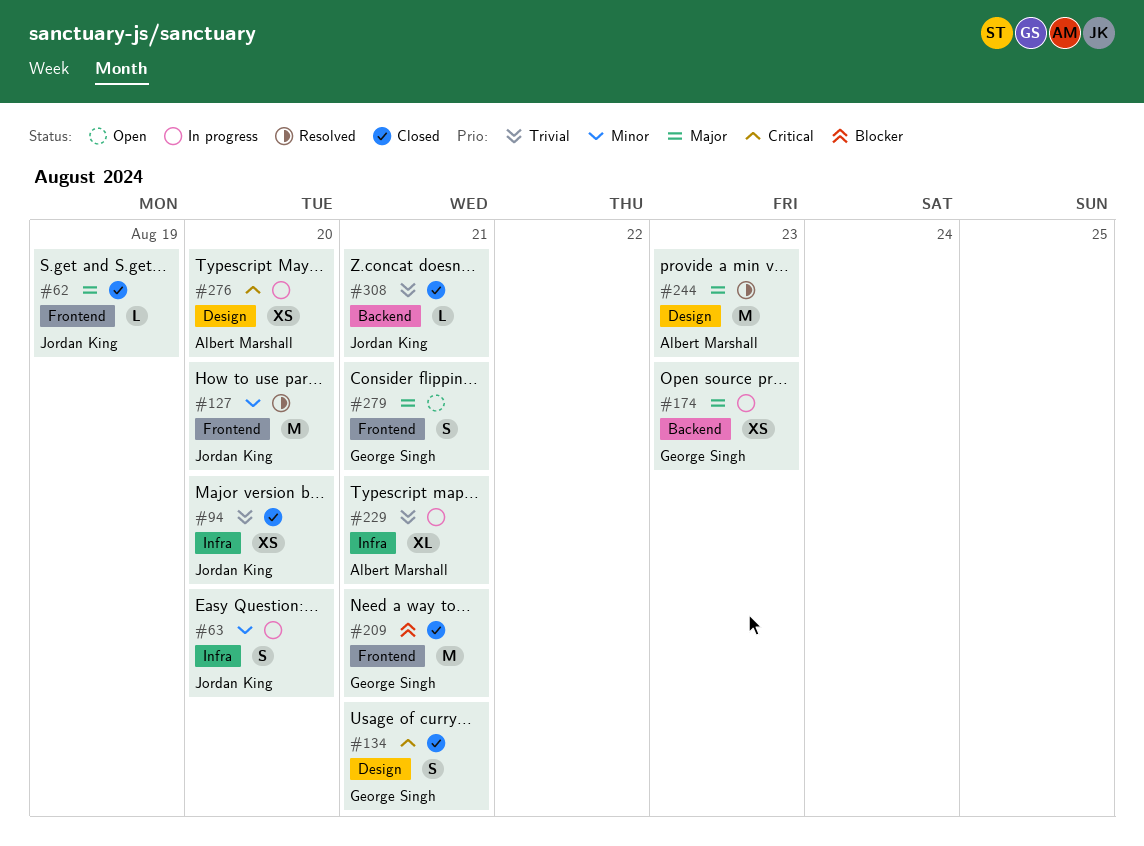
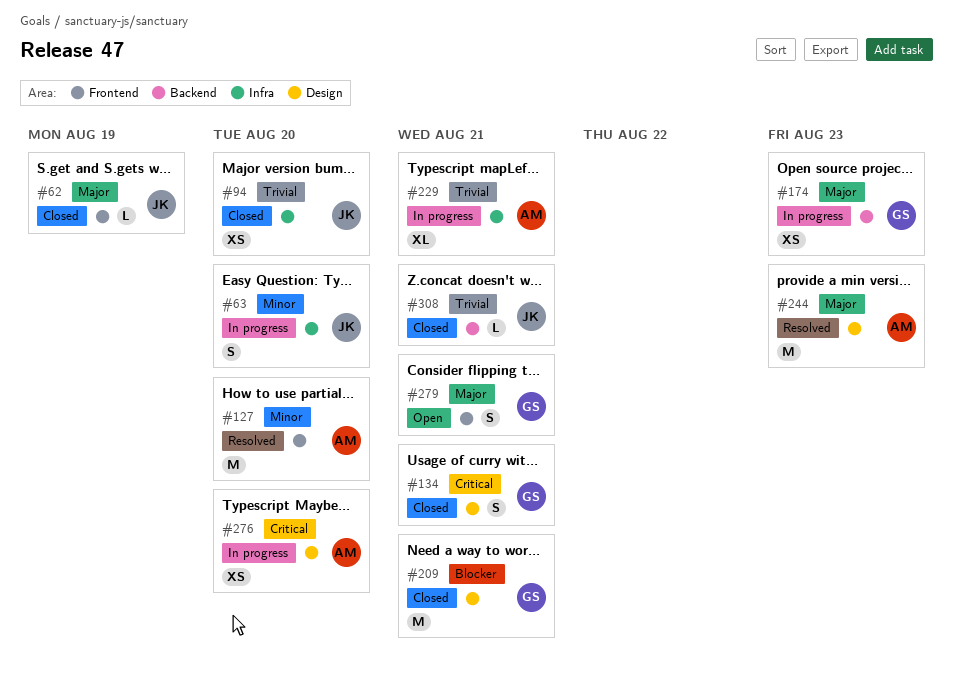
#127, owner: Jordan King -> Albert Marshall
#209, label: Frontend -> Design

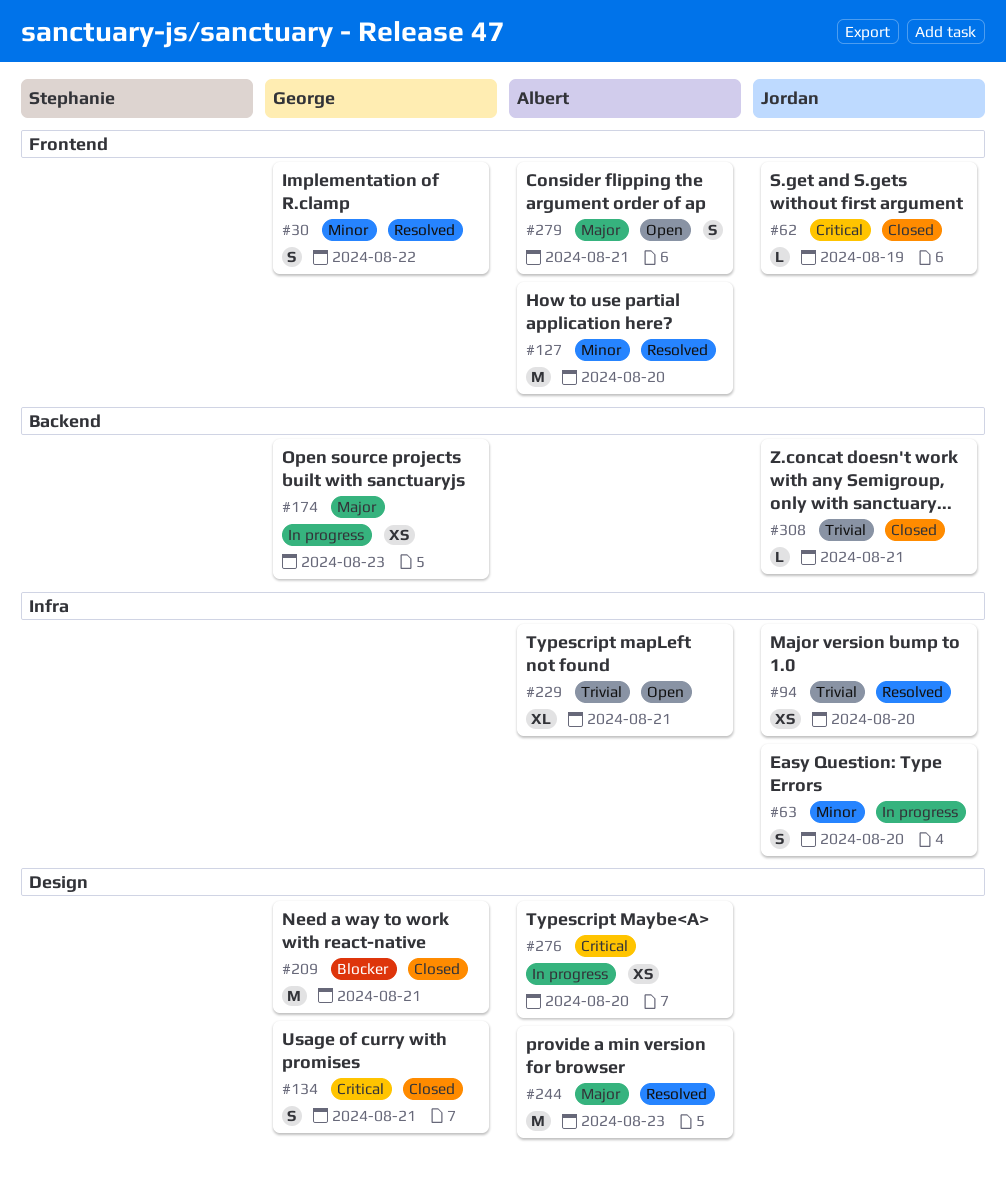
#30: none -> present
#62, priority: Major -> Critical
#94, status: Closed -> Resolved
#229, status: In progress -> Open
#279, owner: George -> Albert

